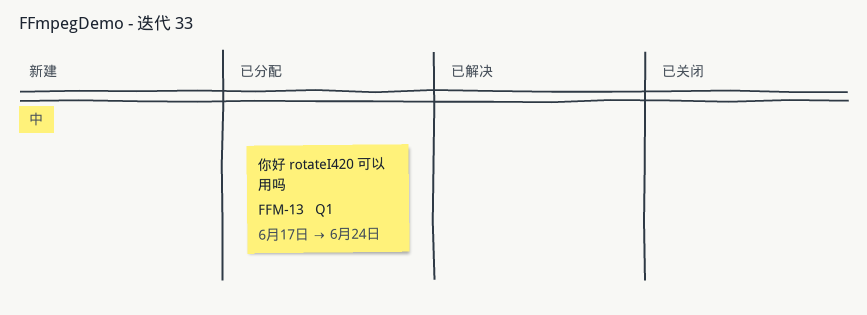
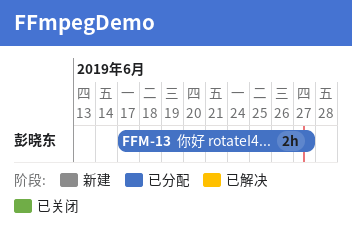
FFM-13, due: Jun 24 -> Jun 27

